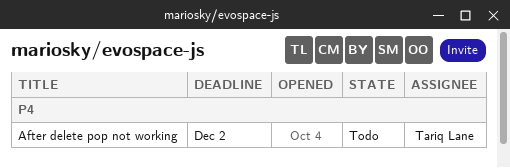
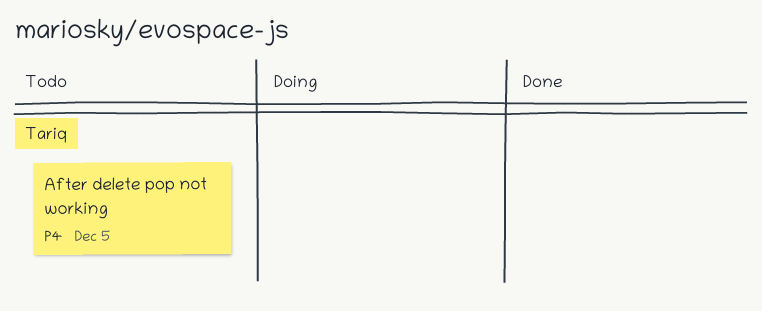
After delete pop not working, due: Dec 2 -> Dec 5

